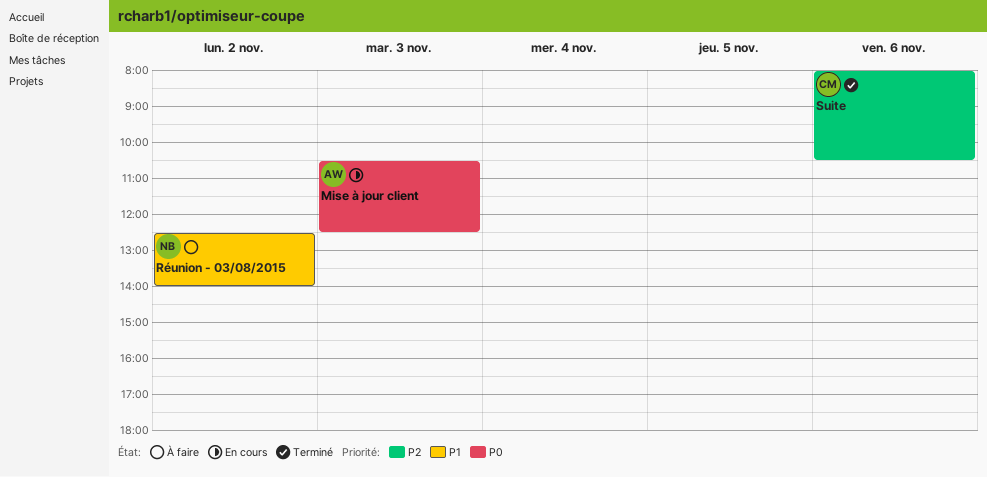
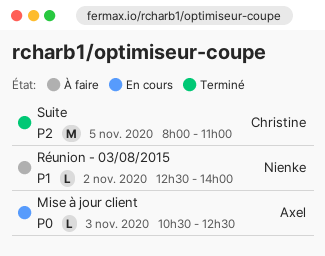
Suite, day: Nov 6 -> Nov 5
Suite, ends: 10:30 -> 11:00

